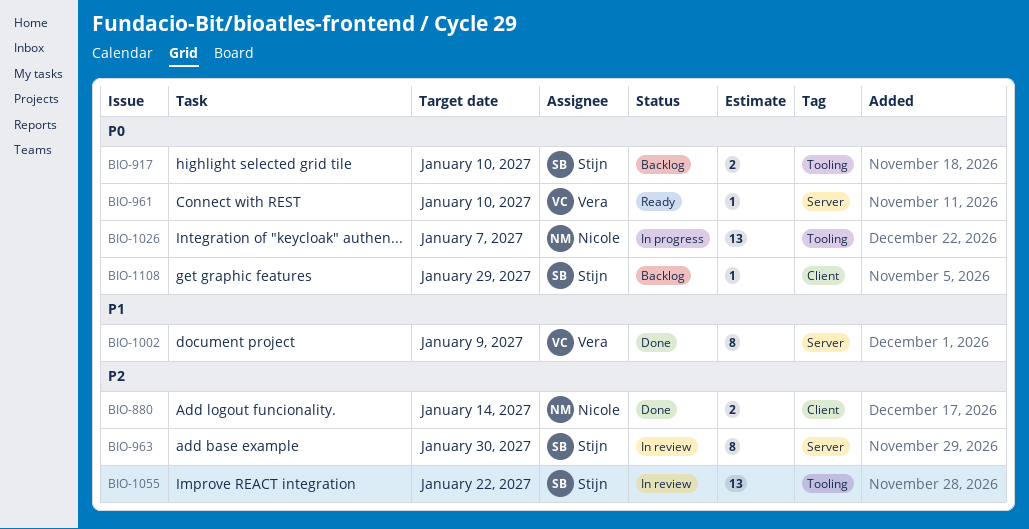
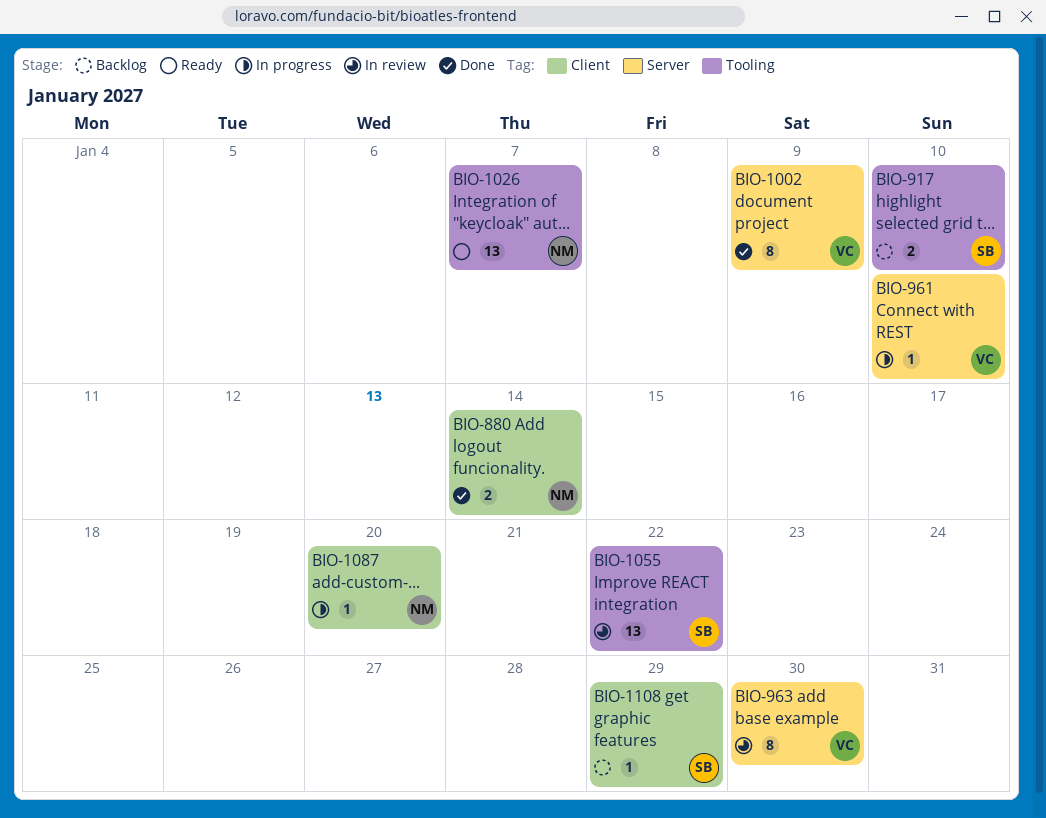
BIO-961, status: Ready -> In progress
BIO-963, owner: Stijn -> Vera
BIO-1026, status: In progress -> Ready
BIO-1087: none -> present

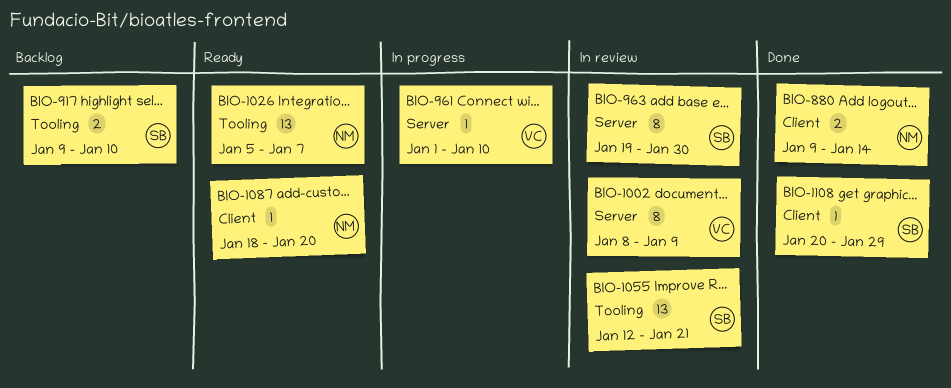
BIO-963, owner: VC -> SB
BIO-1002, status: Done -> In review
BIO-1055, due: Jan 22 -> Jan 21
BIO-1087, status: In progress -> Ready
BIO-1108, status: Backlog -> Done

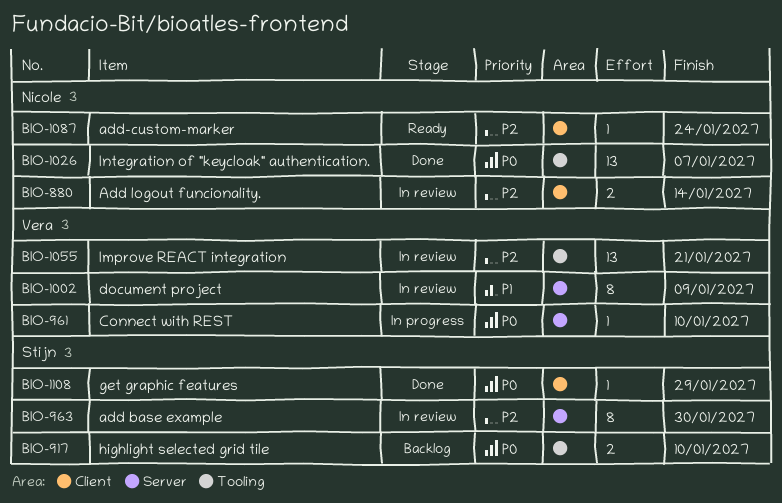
BIO-880, status: Done -> In review
BIO-1026, status: Ready -> Done
BIO-1055, owner: Stijn -> Vera
BIO-1087, due: Jan 20 -> Jan 24

